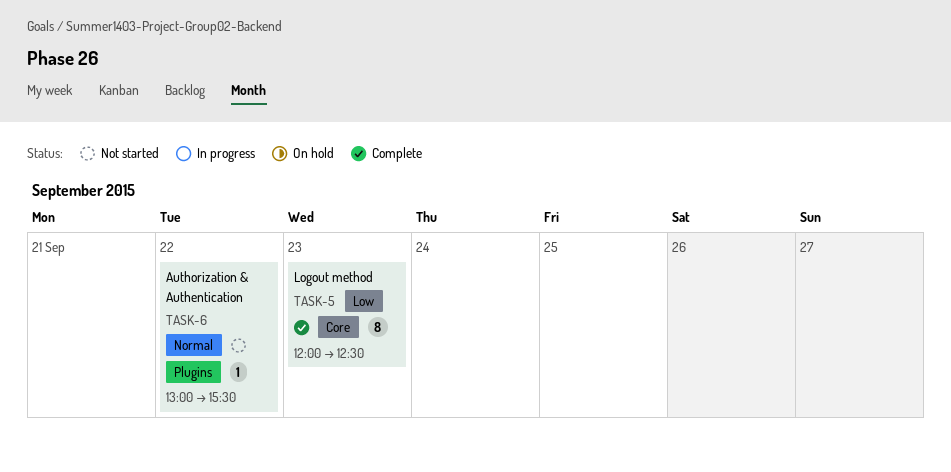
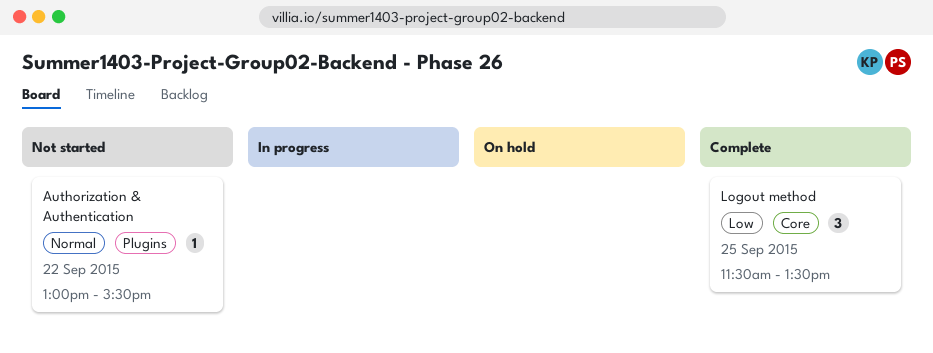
Logout method, estimate: 8 -> 3
Logout method, day: Sep 23 -> Sep 25
Logout method, begins: 12:00 -> 11:30
Logout method, ends: 12:30 -> 13:30

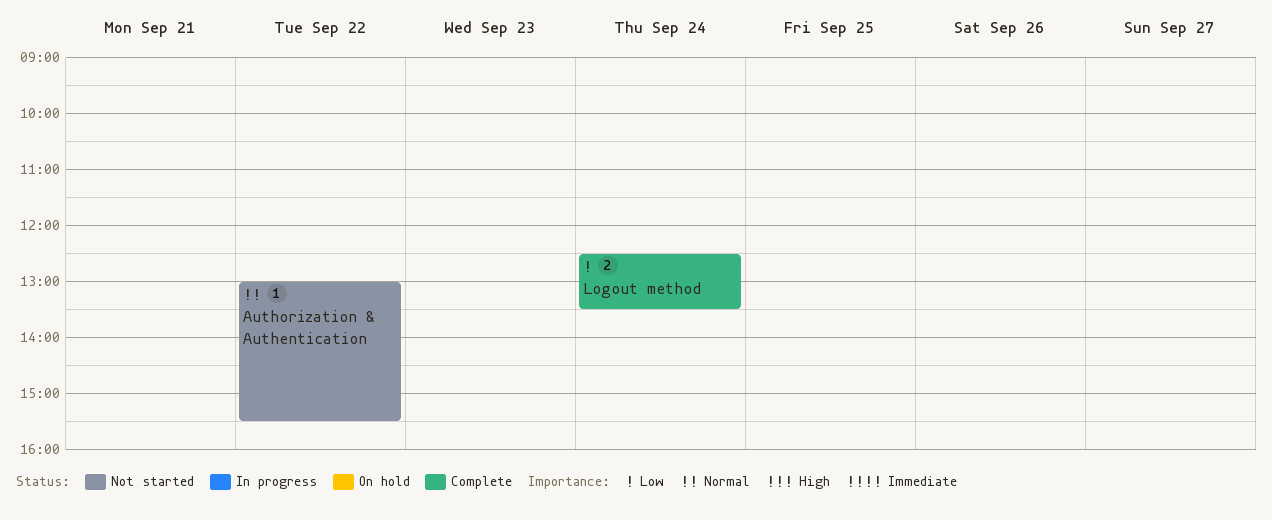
Logout method, estimate: 3 -> 2
Logout method, day: Sep 25 -> Sep 24
Logout method, begins: 11:30 -> 12:30

